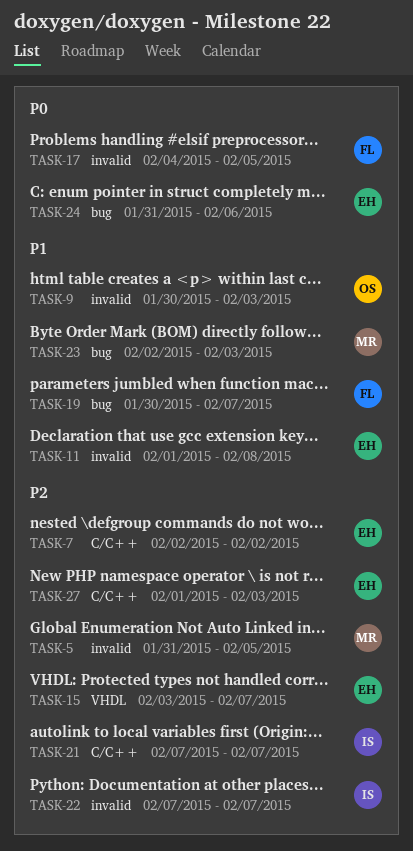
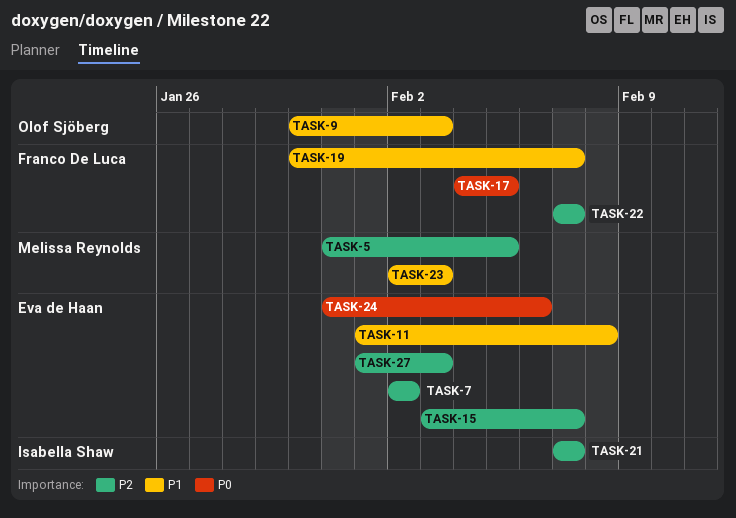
TASK-22, owner: Isabella Shaw -> Franco De Luca

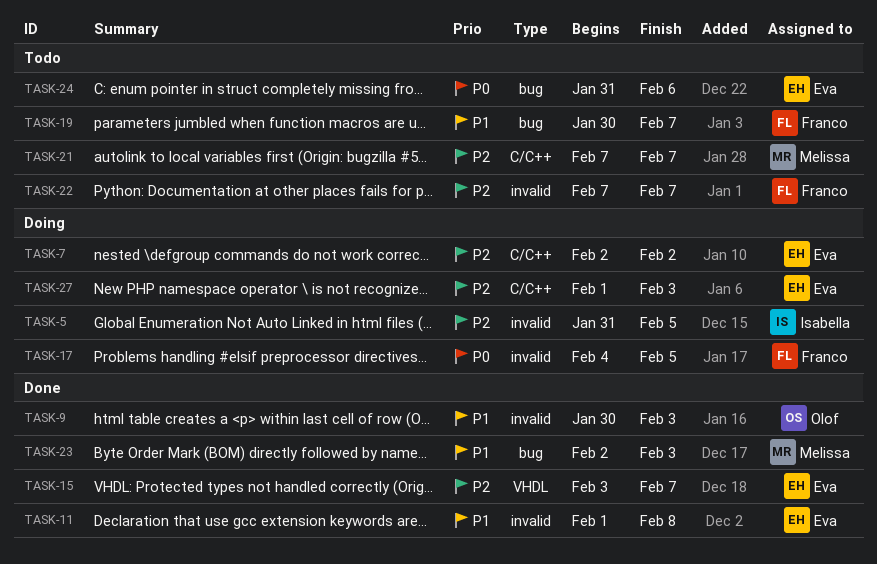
TASK-5, owner: Melissa Reynolds -> Isabella Shaw
TASK-21, owner: Isabella Shaw -> Melissa Reynolds

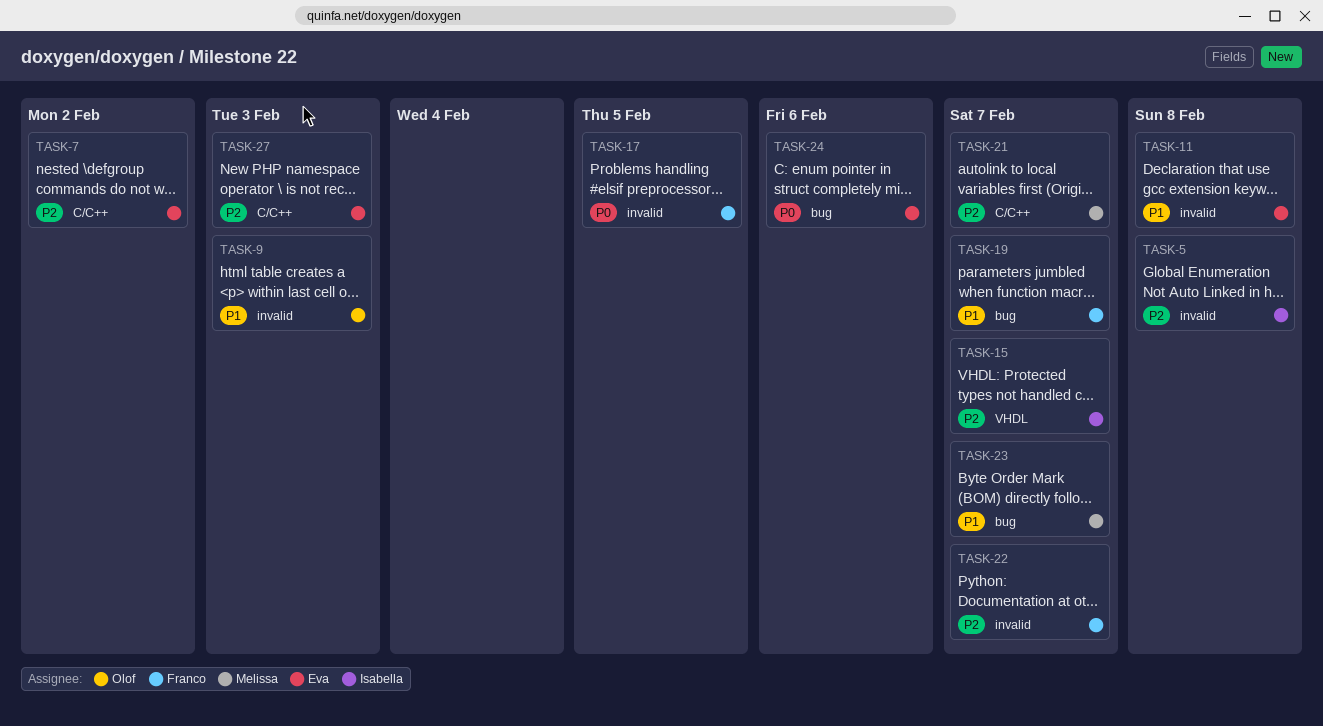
TASK-5, due: Feb 5 -> Feb 8
TASK-15, owner: Eva -> Isabella
TASK-23, due: Feb 3 -> Feb 7

